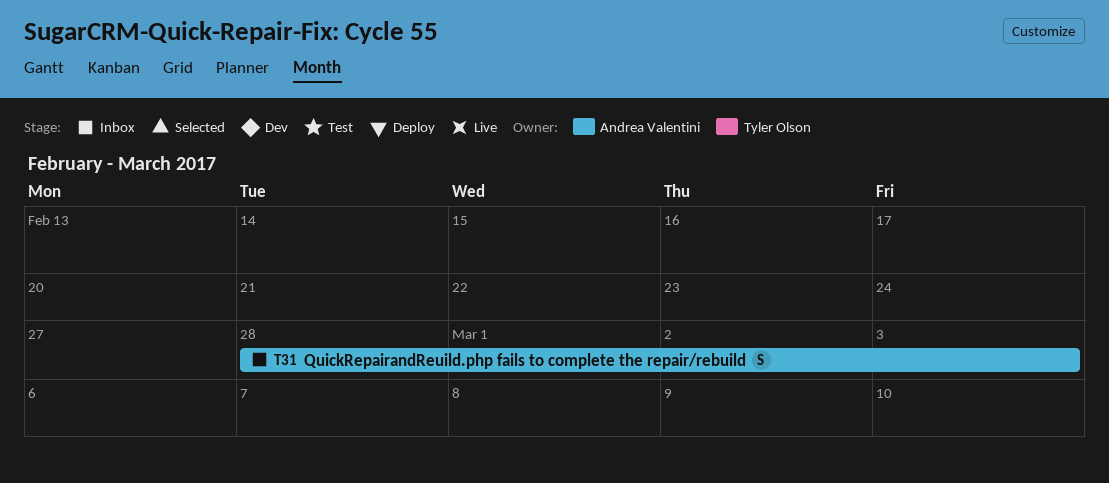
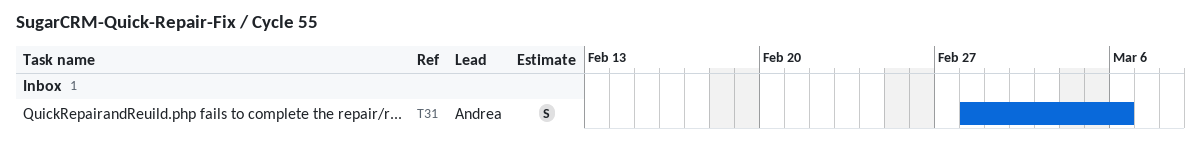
T31, due: Mar 3 -> Mar 6

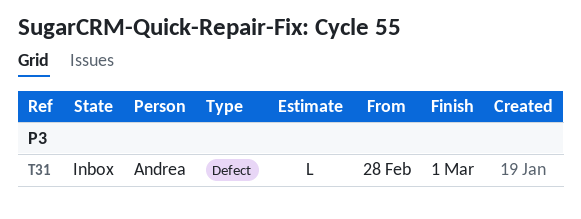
T31, estimate: S -> L
T31, due: Mar 6 -> Mar 1

